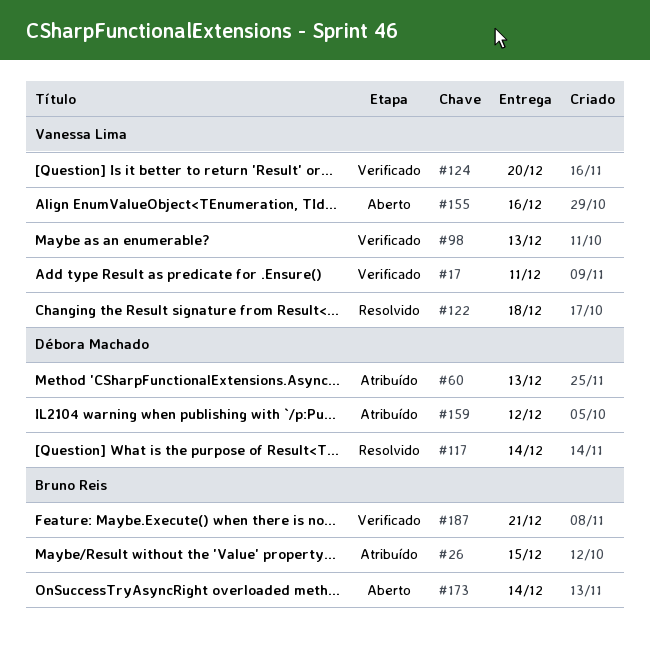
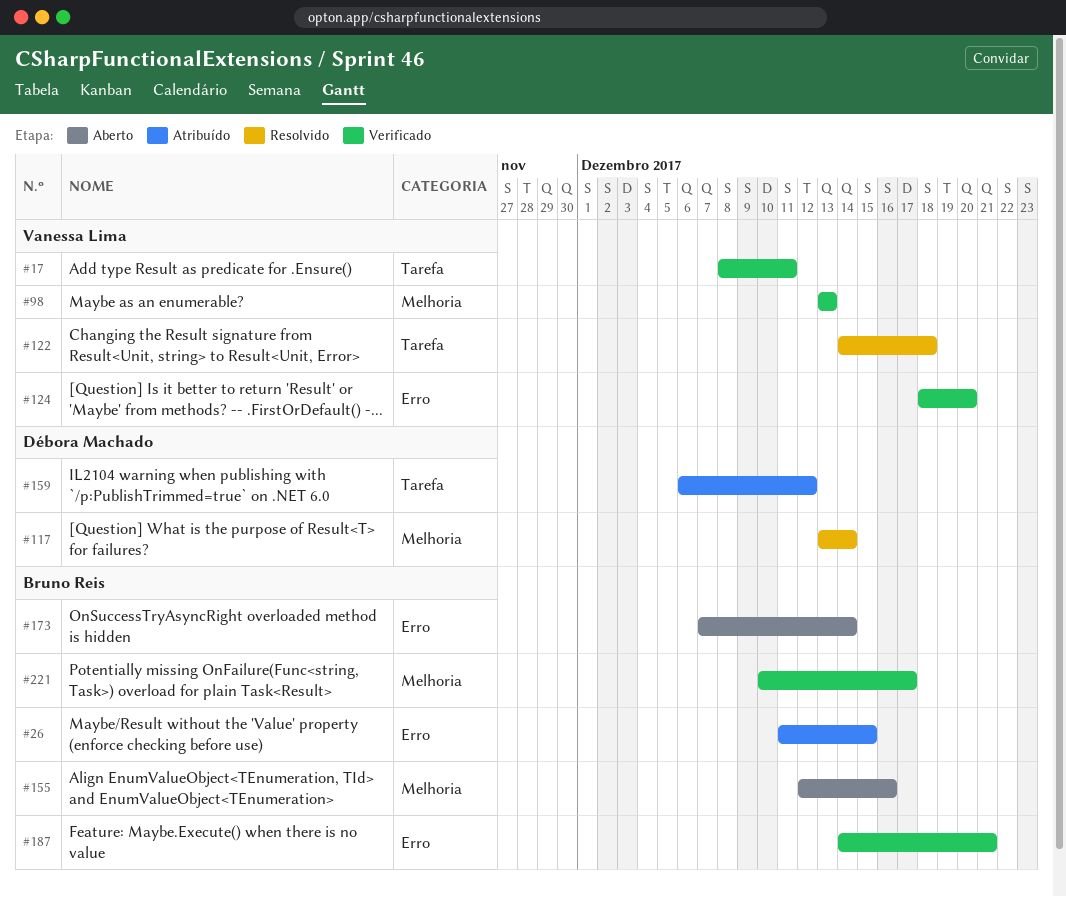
#60: present -> none
#155, owner: Vanessa Lima -> Bruno Reis
#221: none -> present

